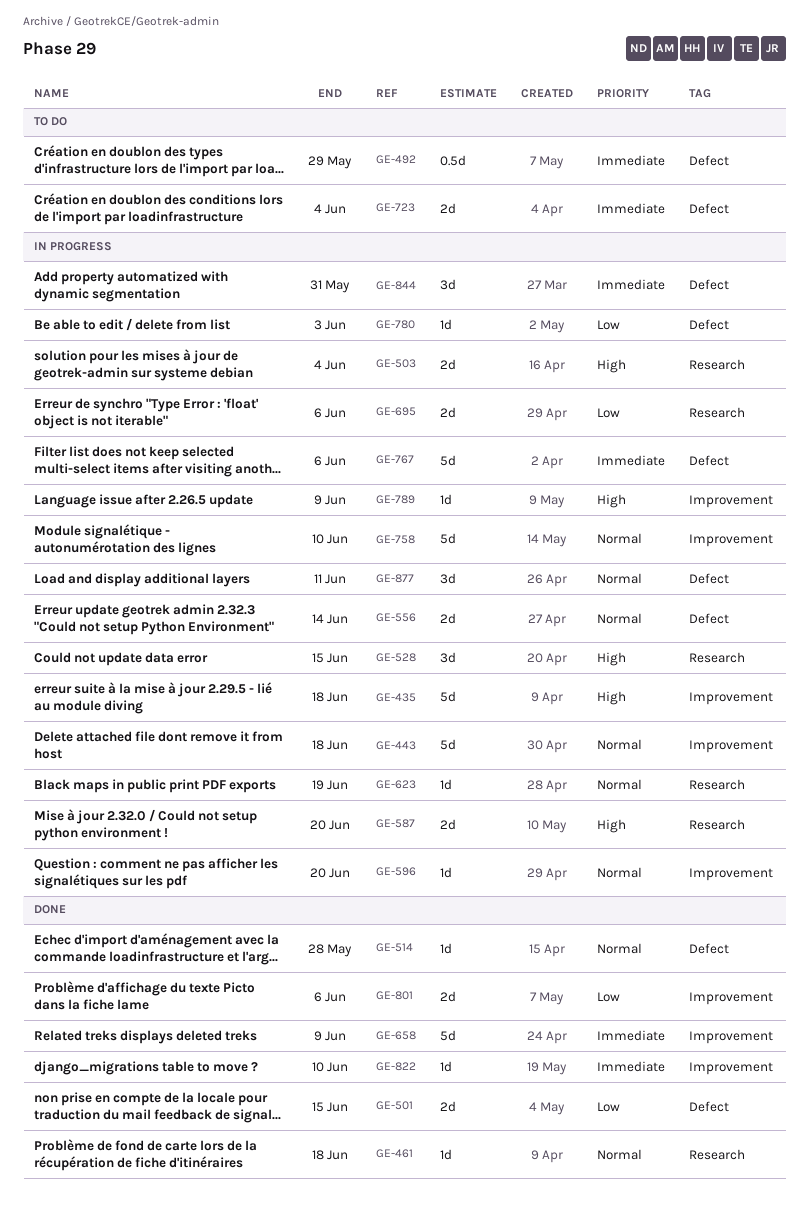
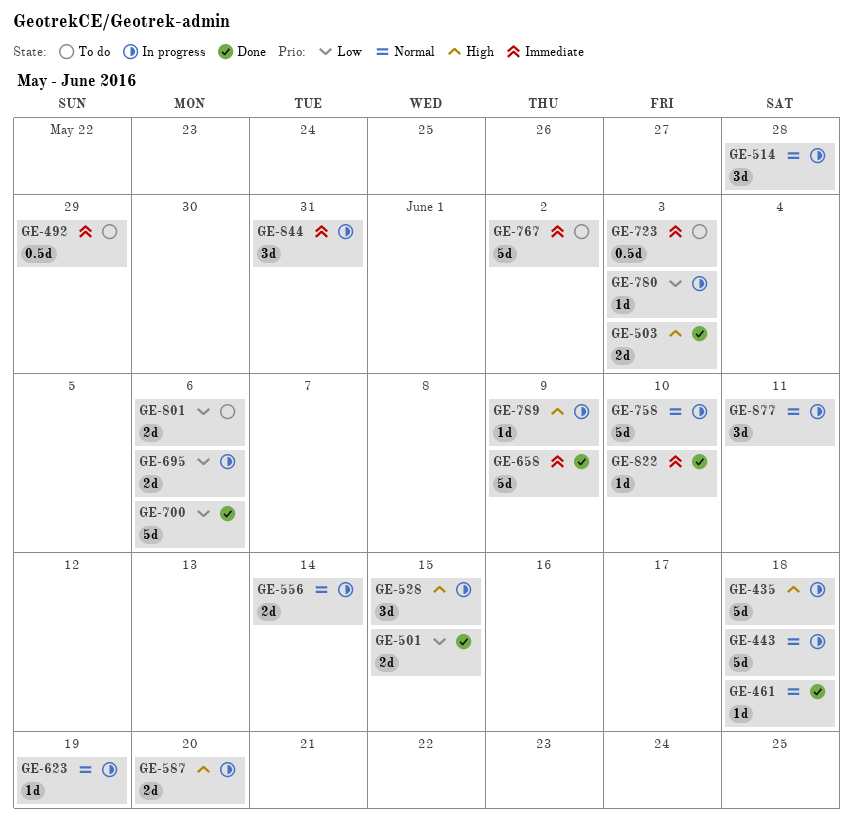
GE-503, status: In progress -> Done
GE-503, due: Jun 4 -> Jun 3
GE-514, status: Done -> In progress
GE-514, estimate: 1d -> 3d
GE-596: present -> none
GE-700: none -> present
GE-723, estimate: 2d -> 0.5d
GE-723, due: Jun 4 -> Jun 3
GE-767, status: In progress -> To do
GE-767, due: Jun 6 -> Jun 2
GE-801, status: Done -> To do

